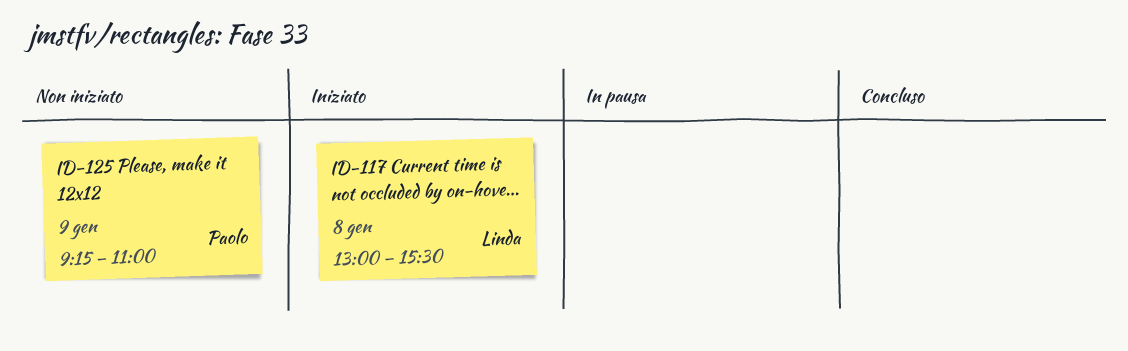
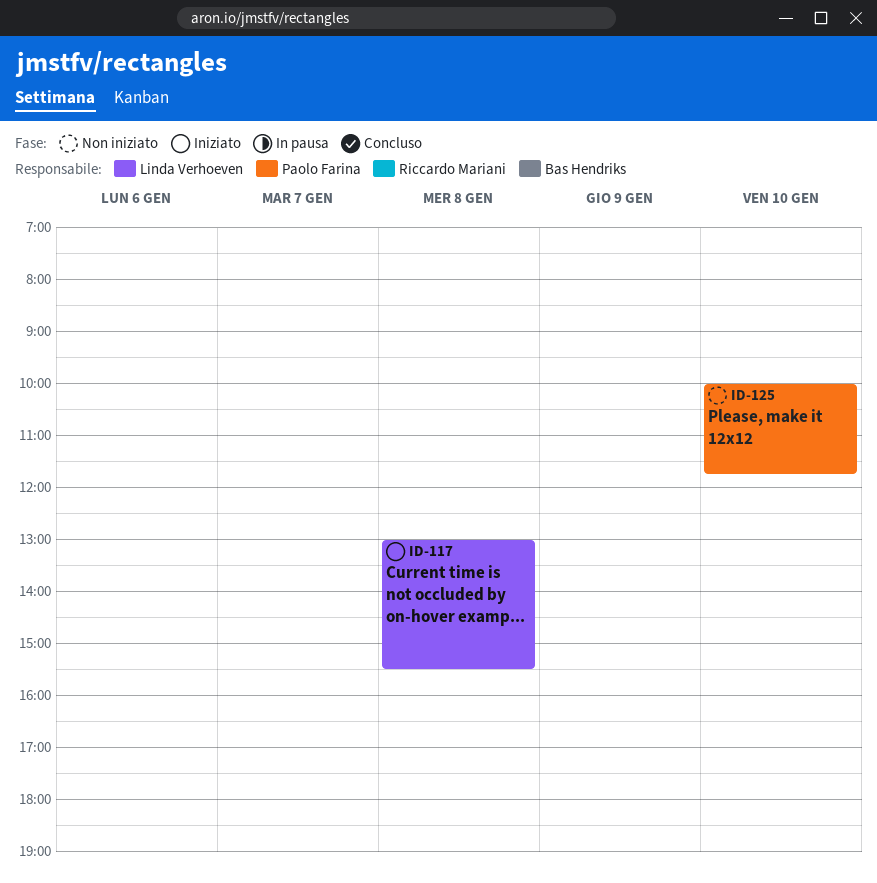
ID-125, day: Jan 9 -> Jan 10
ID-125, begins: 09:15 -> 10:00
ID-125, ends: 11:00 -> 11:45

